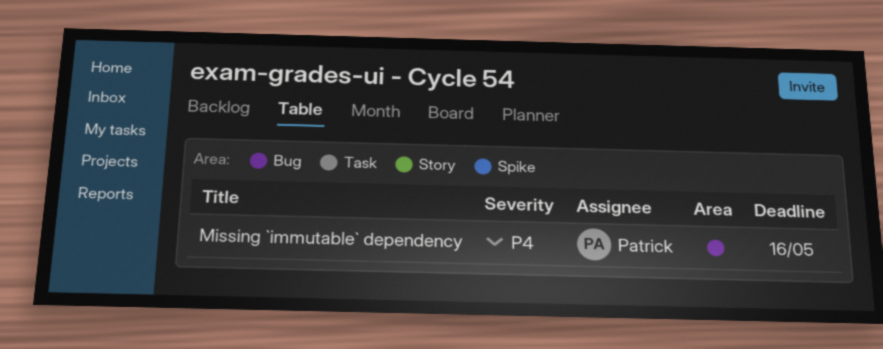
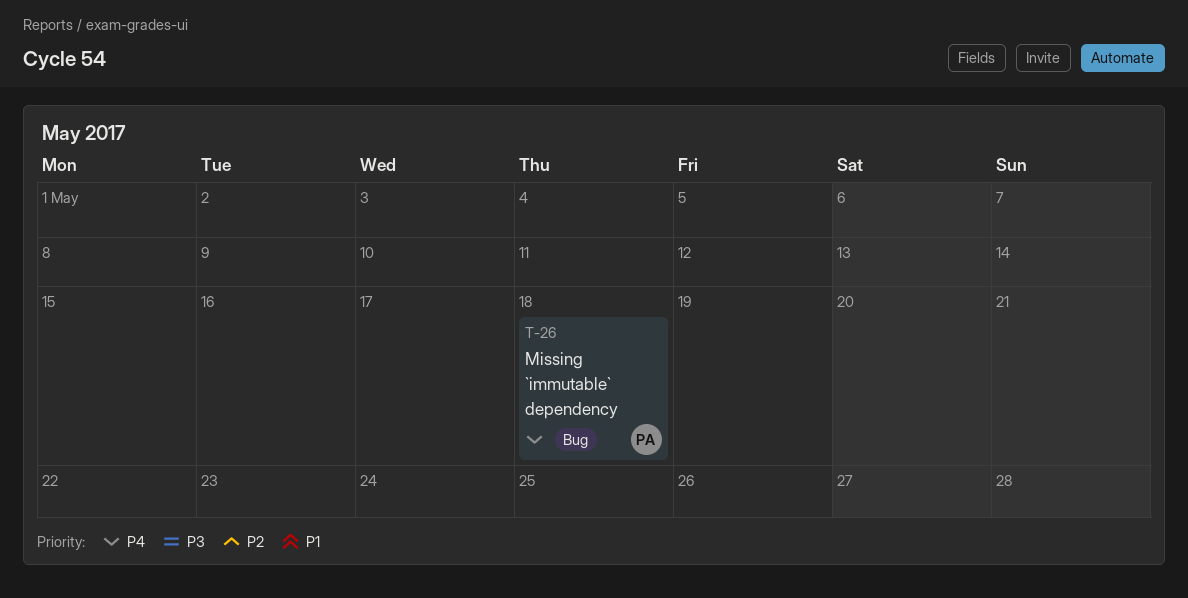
Missing `immutable` dependency, due: May 16 -> May 18

